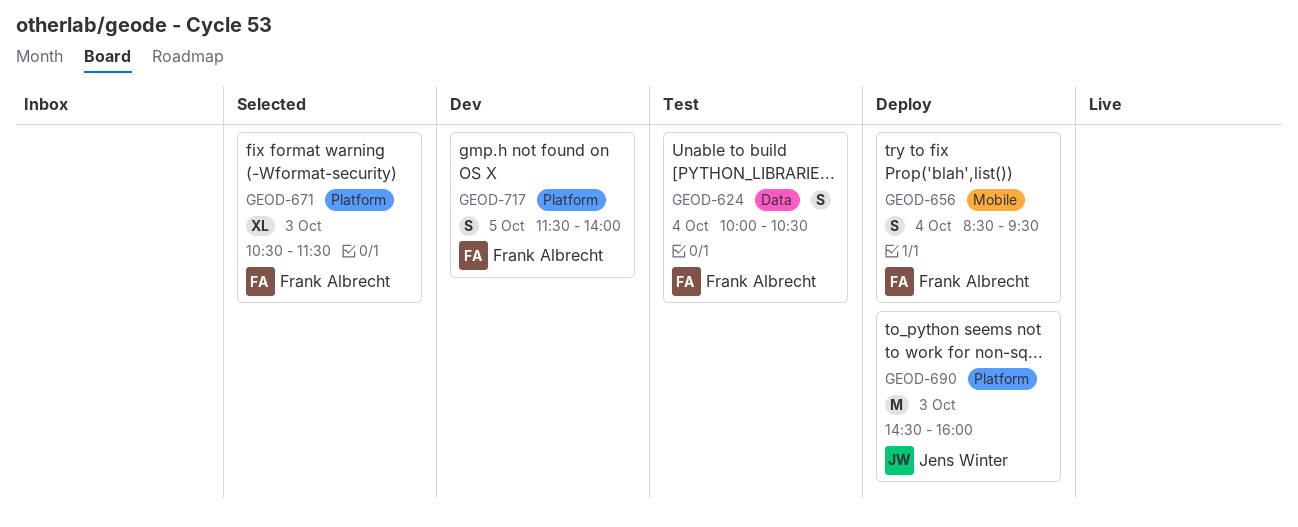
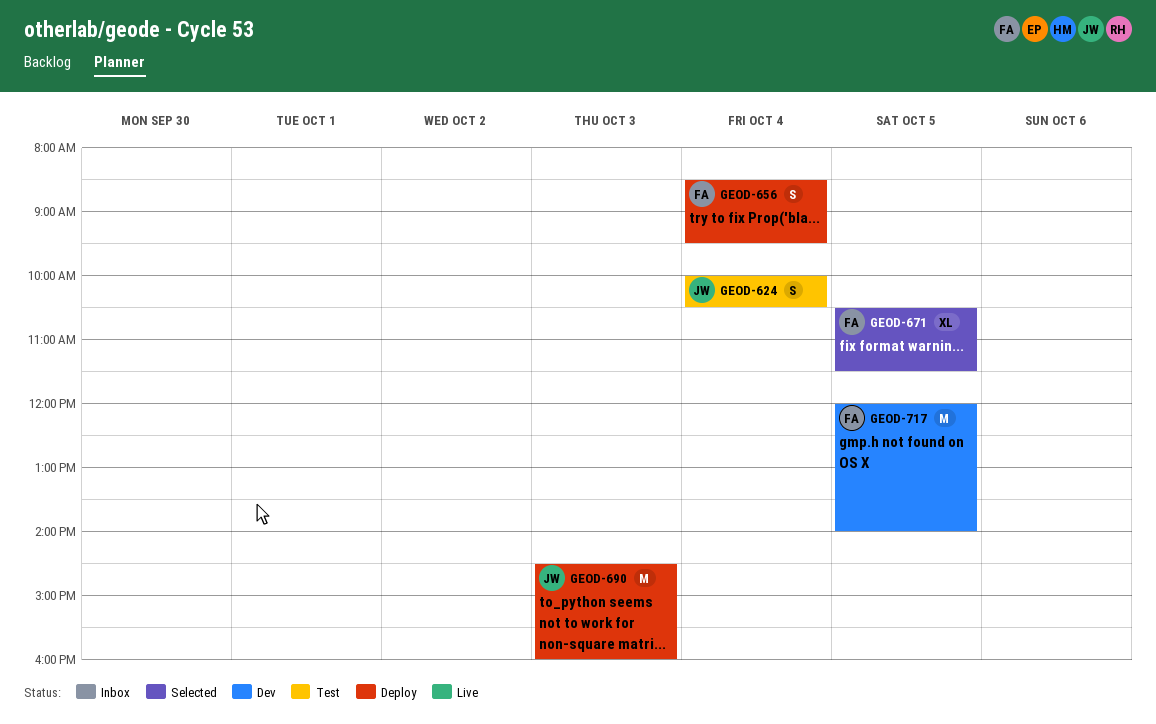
GEOD-624, owner: Frank Albrecht -> Jens Winter
GEOD-671, day: Oct 3 -> Oct 5
GEOD-717, estimate: S -> M
GEOD-717, begins: 11:30 -> 12:00

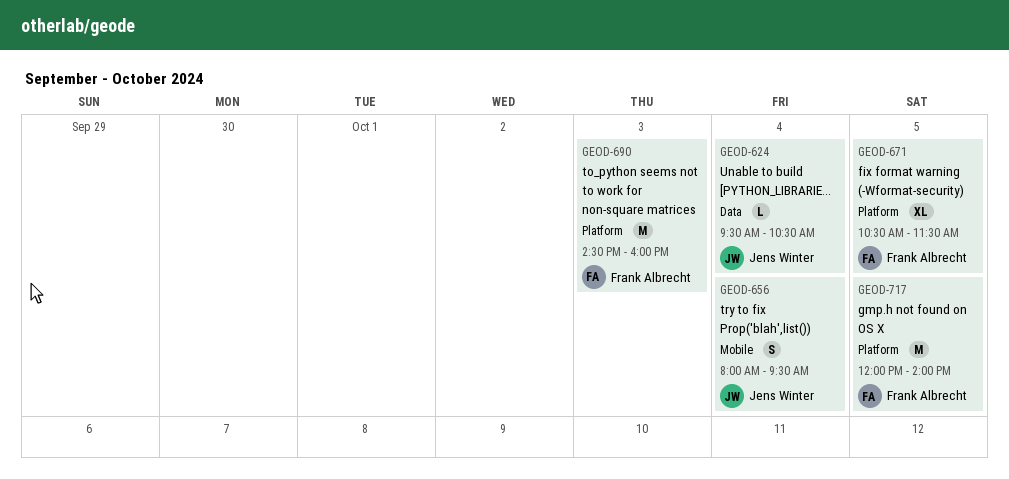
GEOD-624, estimate: S -> L
GEOD-624, begins: 10:00 -> 09:30
GEOD-656, owner: Frank Albrecht -> Jens Winter
GEOD-656, begins: 08:30 -> 08:00
GEOD-690, owner: Jens Winter -> Frank Albrecht

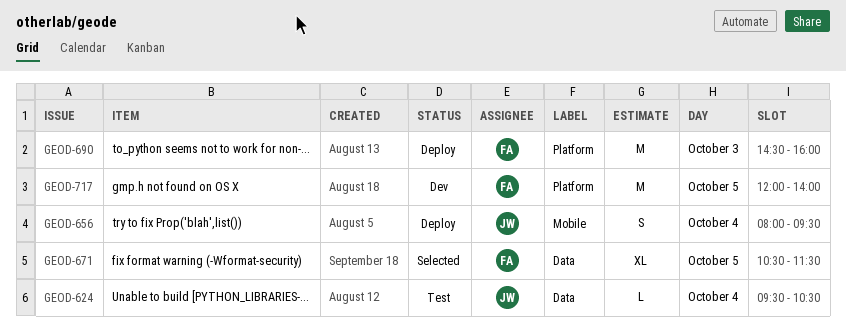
GEOD-671, label: Platform -> Data

